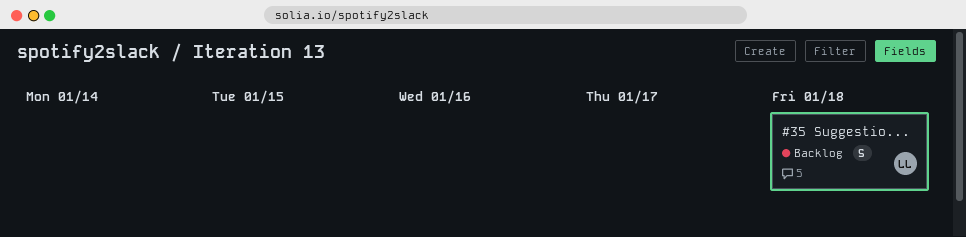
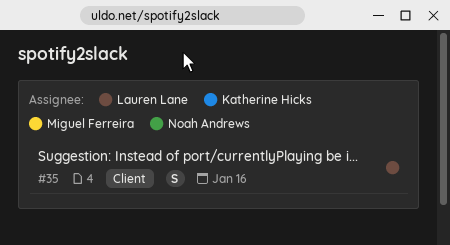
#35, due: Jan 18 -> Jan 16

